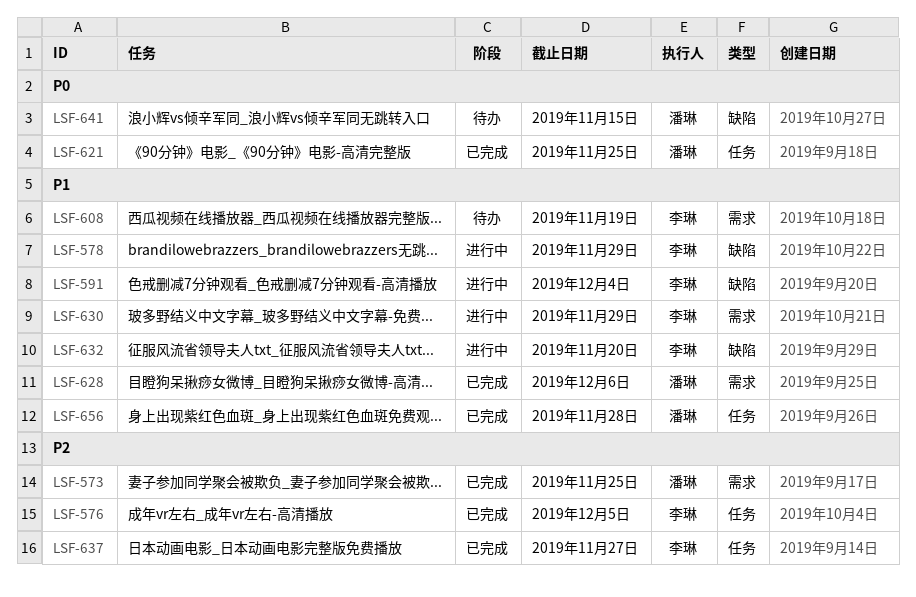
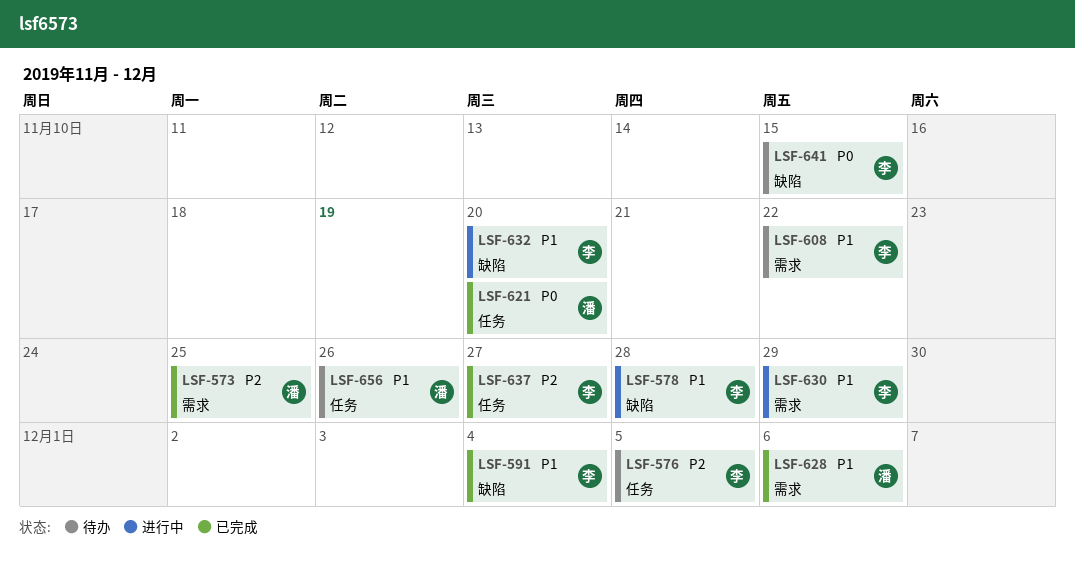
LSF-576, status: 已完成 -> 待办
LSF-578, due: Nov 29 -> Nov 28
LSF-591, status: 进行中 -> 已完成
LSF-608, due: Nov 19 -> Nov 22
LSF-621, due: Nov 25 -> Nov 20
LSF-641, owner: 潘琳 -> 李琳
LSF-656, status: 已完成 -> 待办
LSF-656, due: Nov 28 -> Nov 26

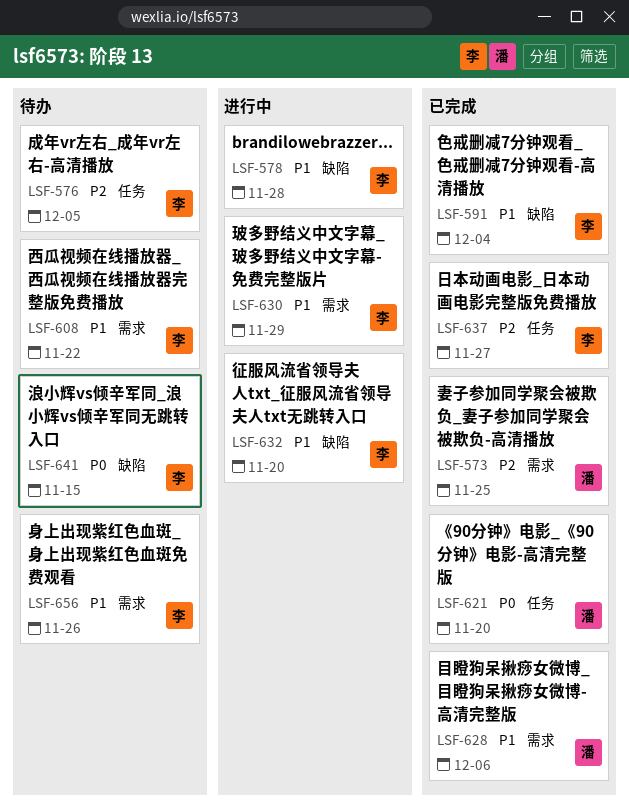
LSF-656, owner: 潘 -> 李
LSF-656, label: 任务 -> 需求

